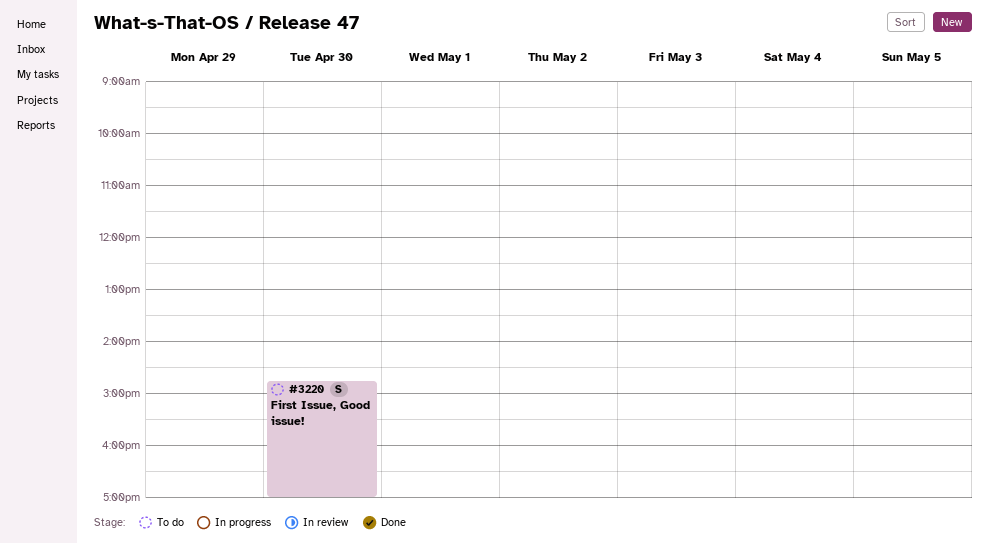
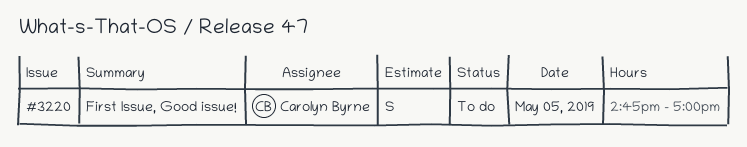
#3220, day: Apr 30 -> May 5

